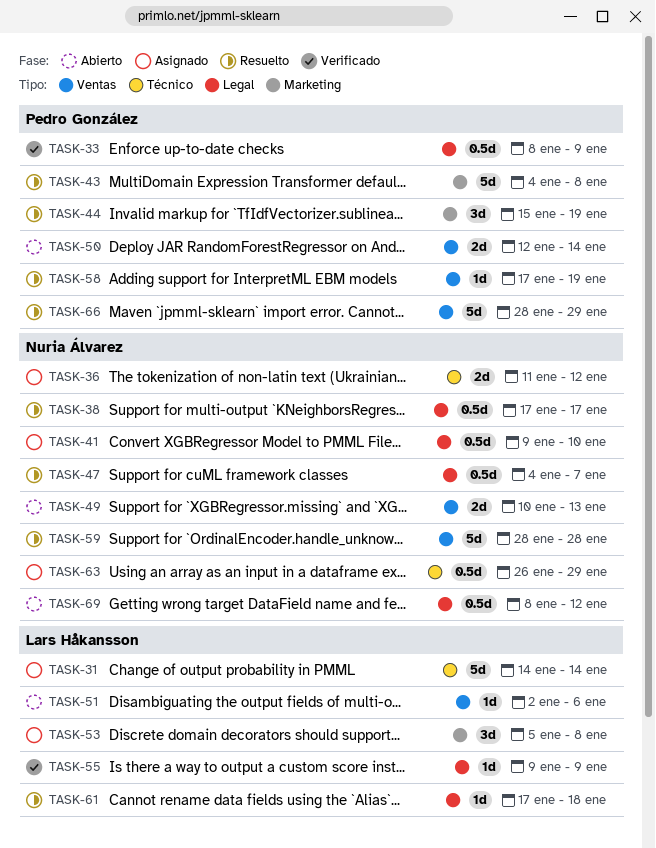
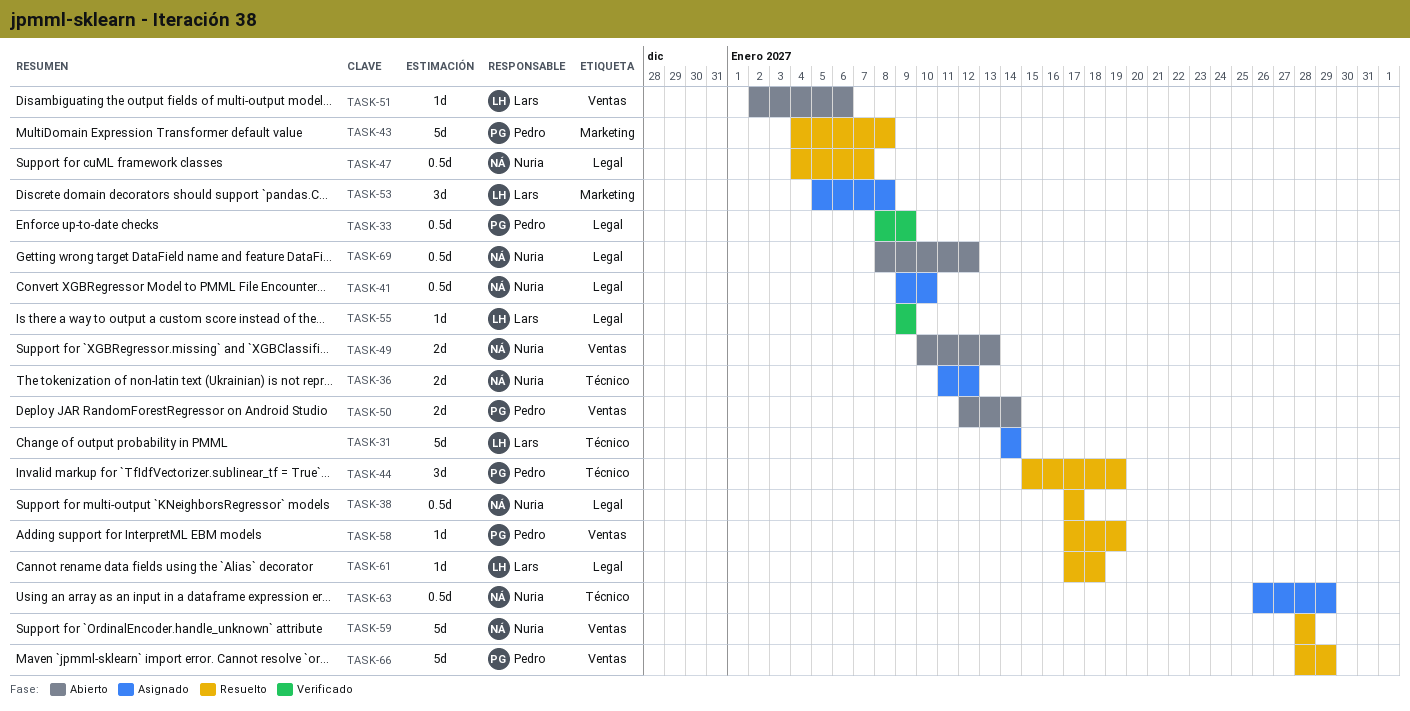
TASK-44, label: Marketing -> Técnico

